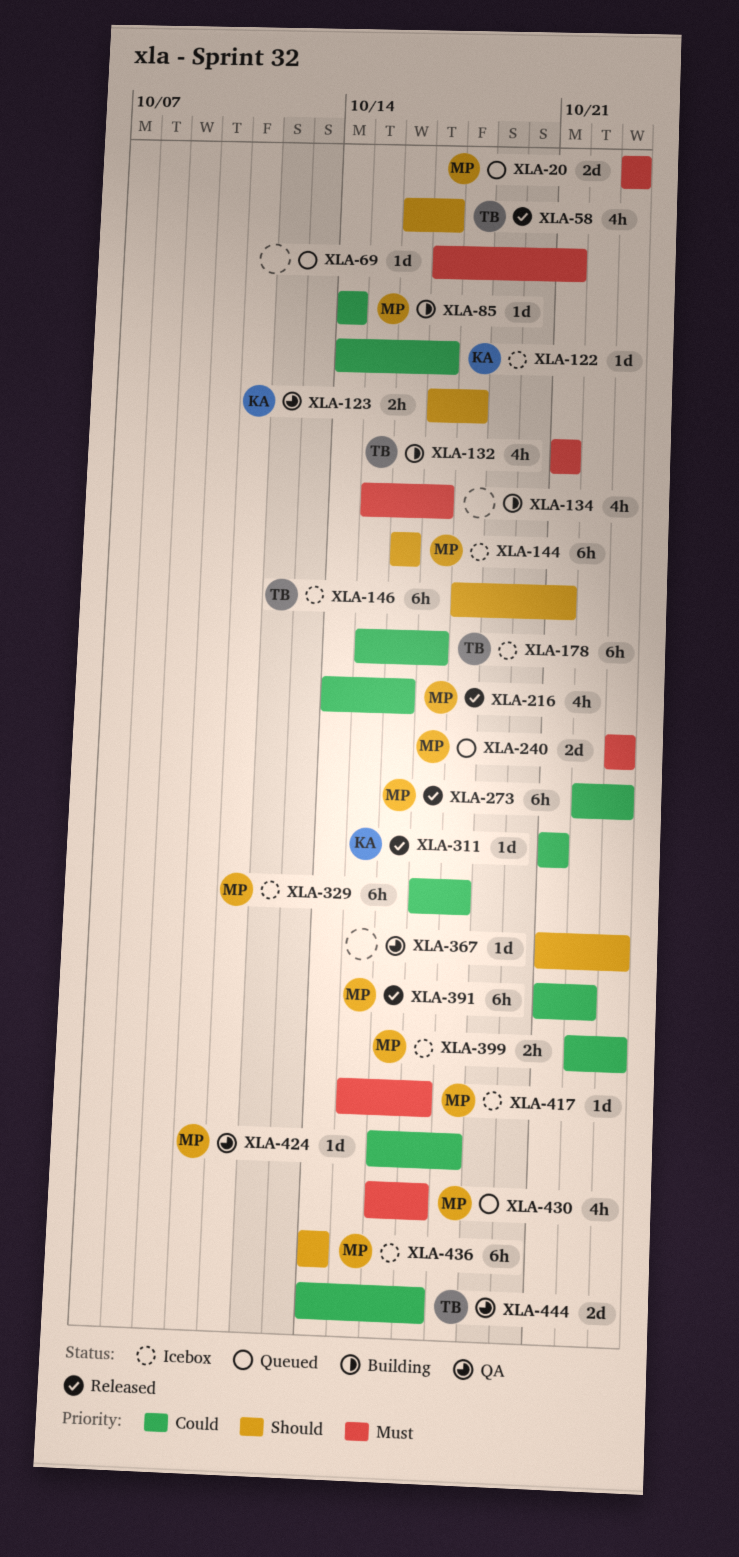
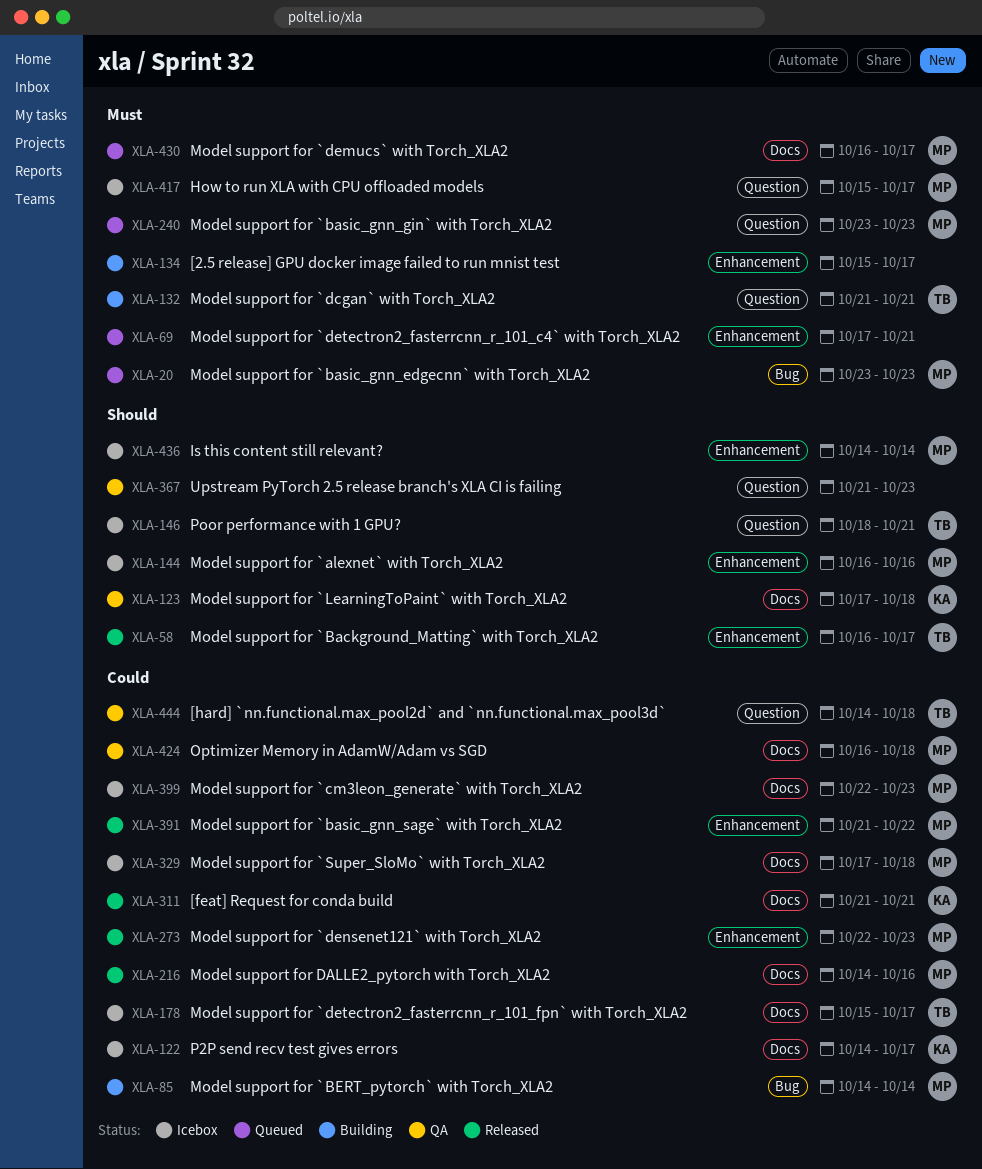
XLA-444, due: Oct 17 -> Oct 18

